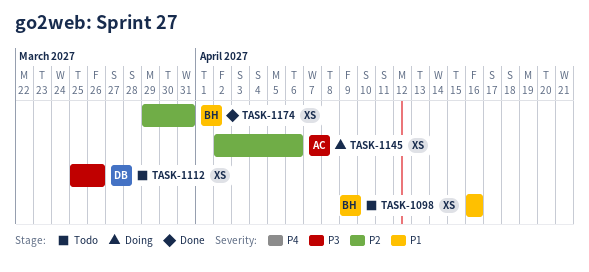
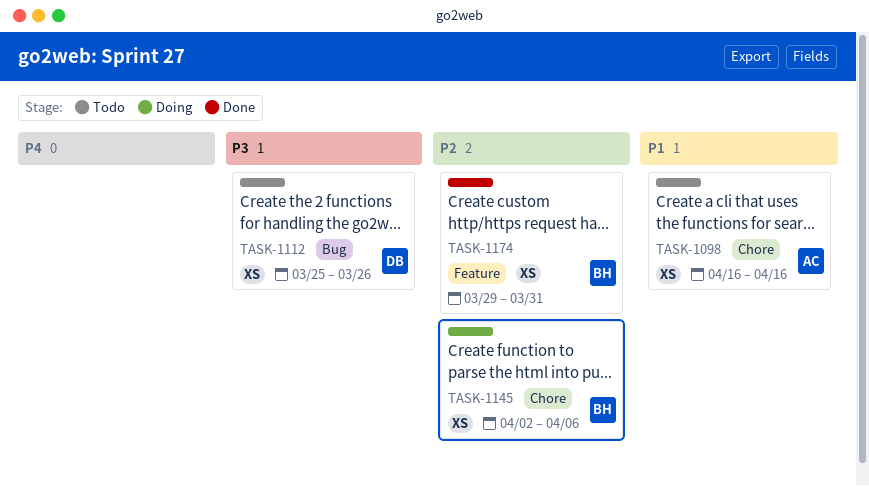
TASK-1098, owner: BH -> AC
TASK-1145, owner: AC -> BH

